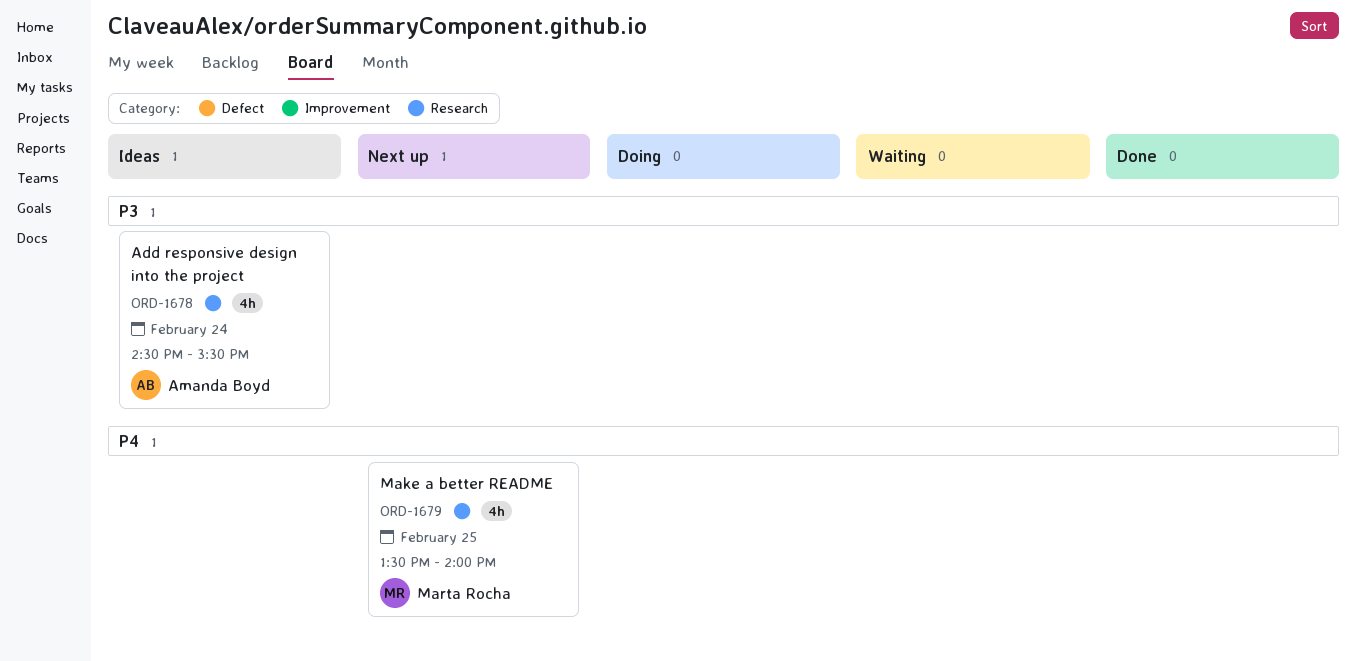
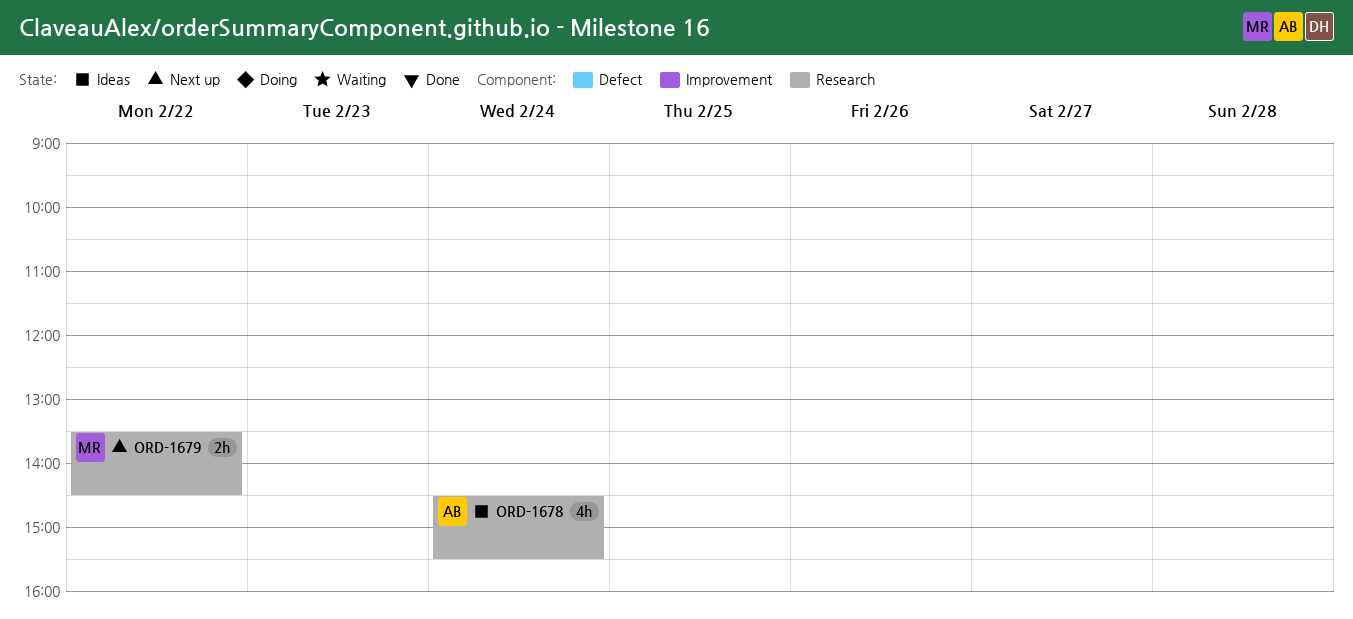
ORD-1679, estimate: 4h -> 2h
ORD-1679, day: Feb 25 -> Feb 22
ORD-1679, ends: 14:00 -> 14:30

